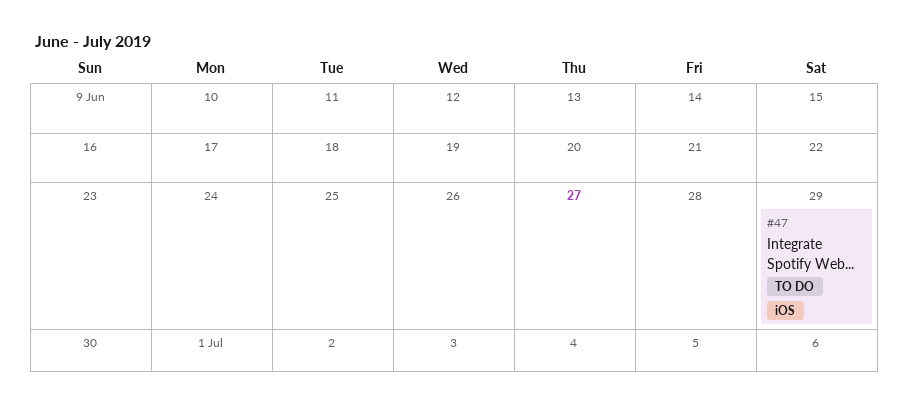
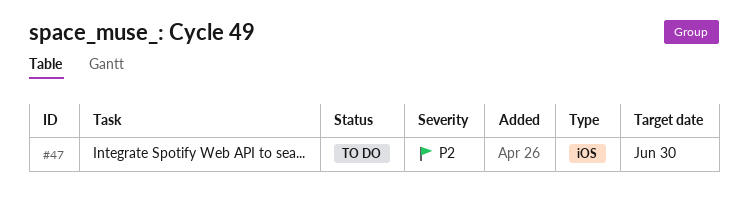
#47, due: Jun 29 -> Jun 30

